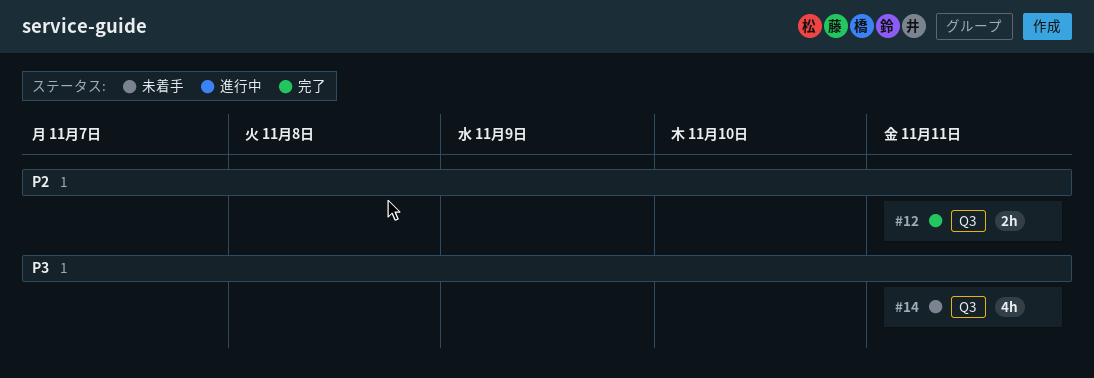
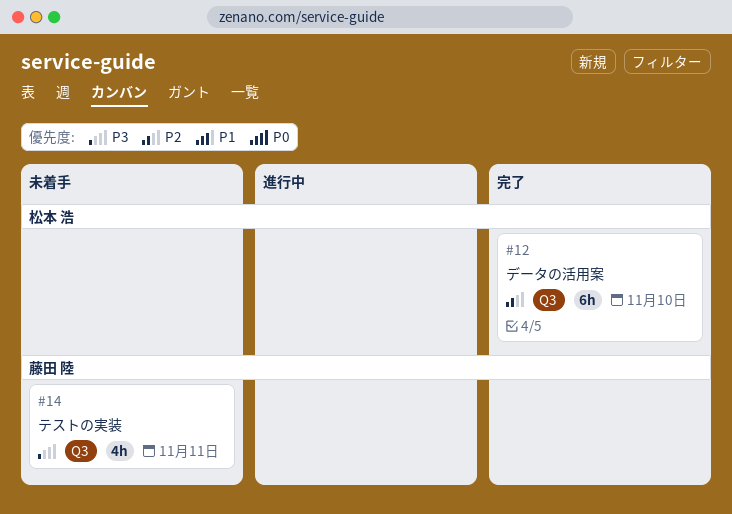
#12, estimate: 2h -> 6h
#12, due: Nov 11 -> Nov 10

